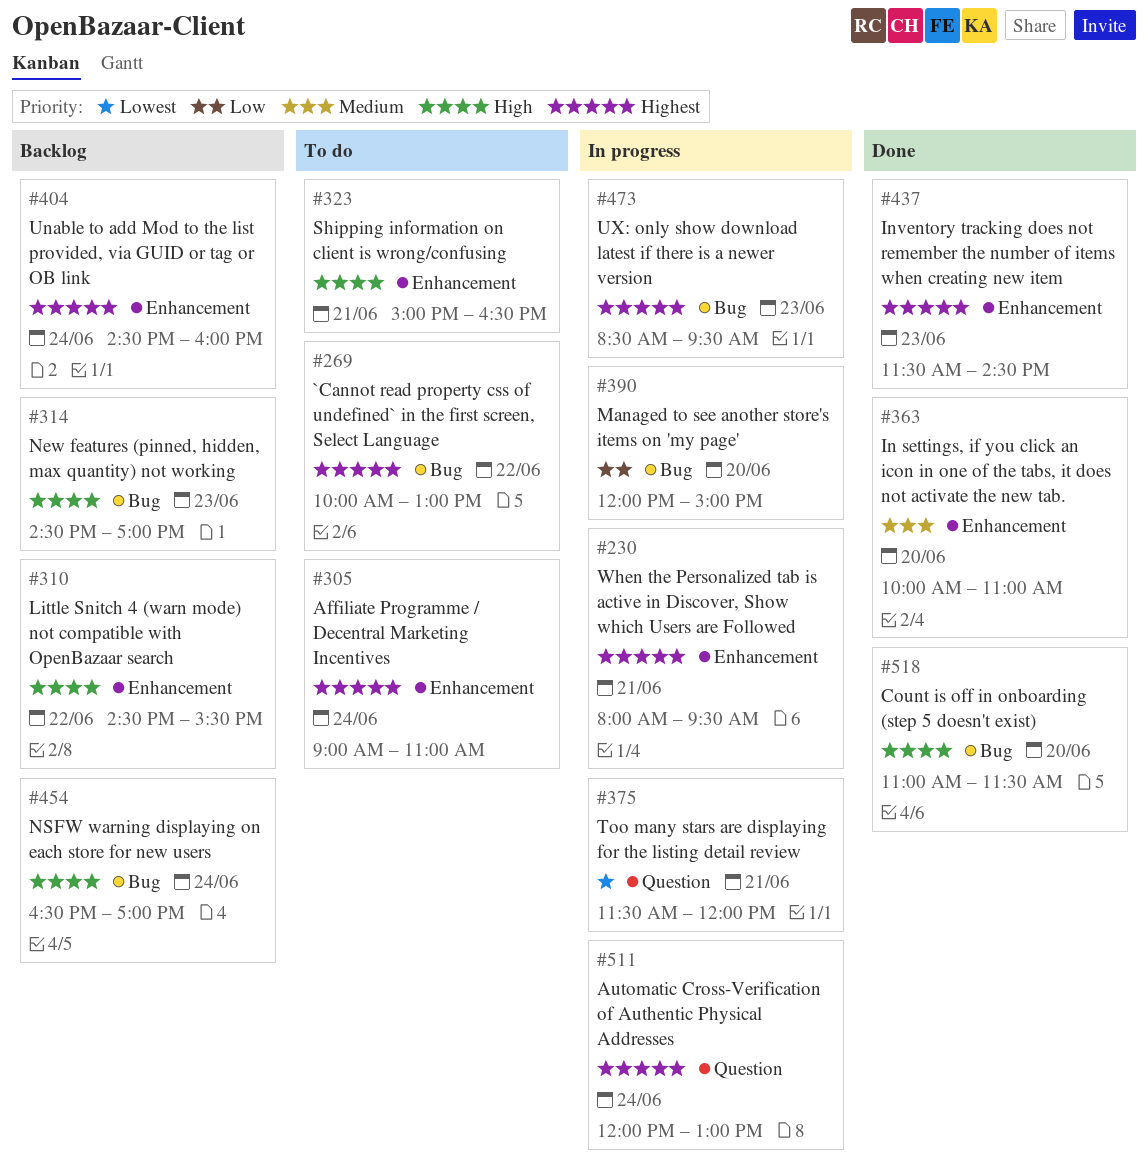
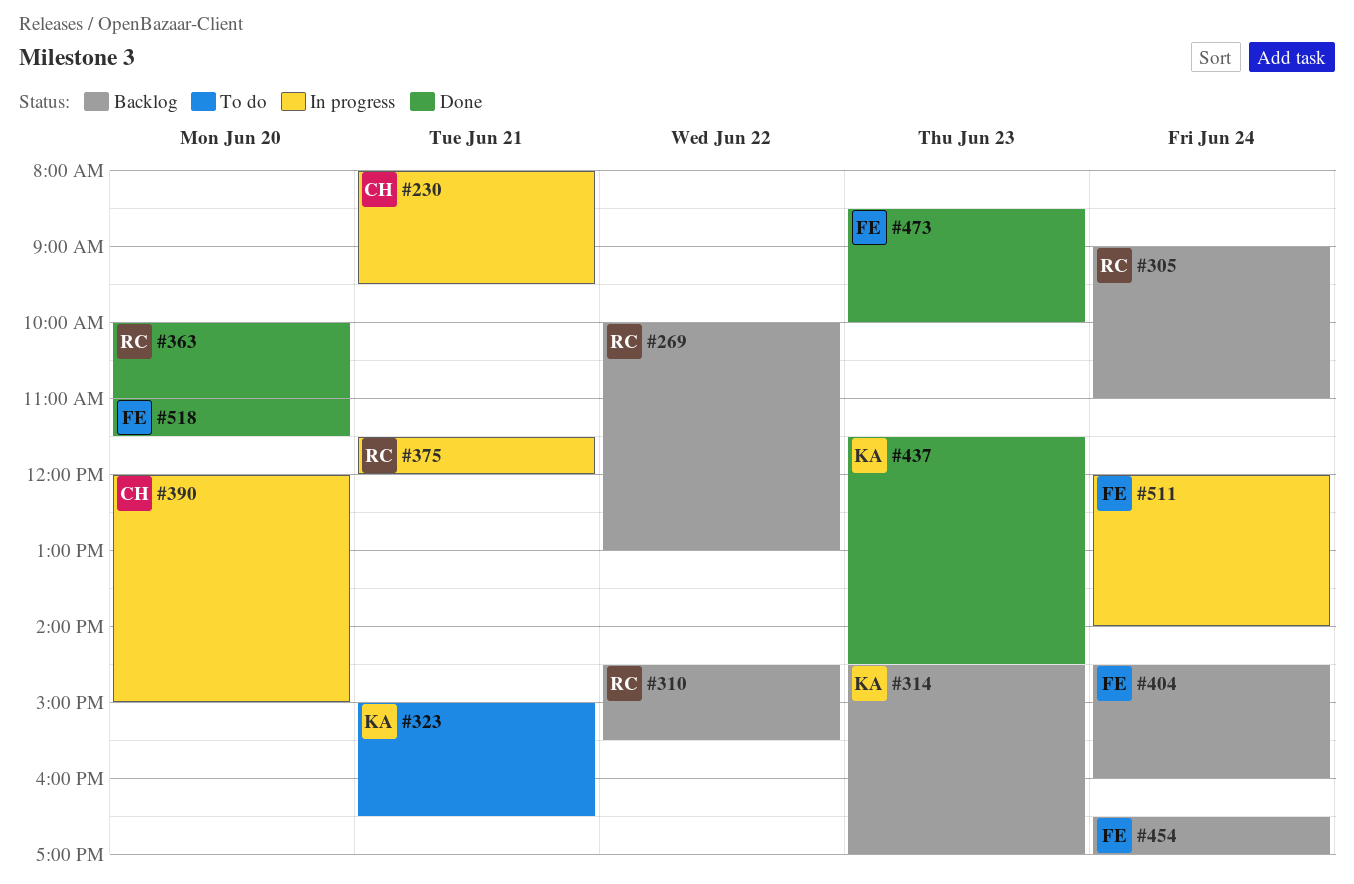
#269, status: To do -> Backlog
#305, status: To do -> Backlog
#473, status: In progress -> Done
#473, ends: 09:30 -> 10:00
#511, ends: 13:00 -> 14:00

